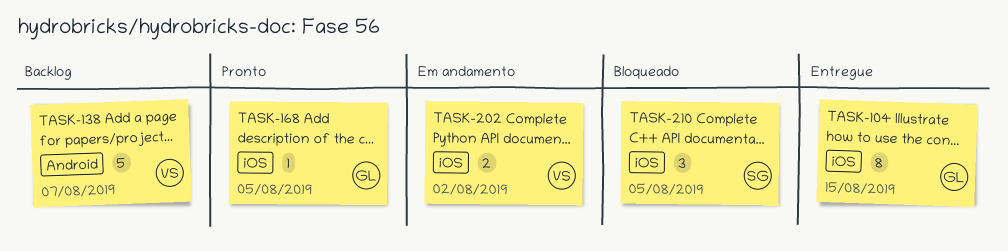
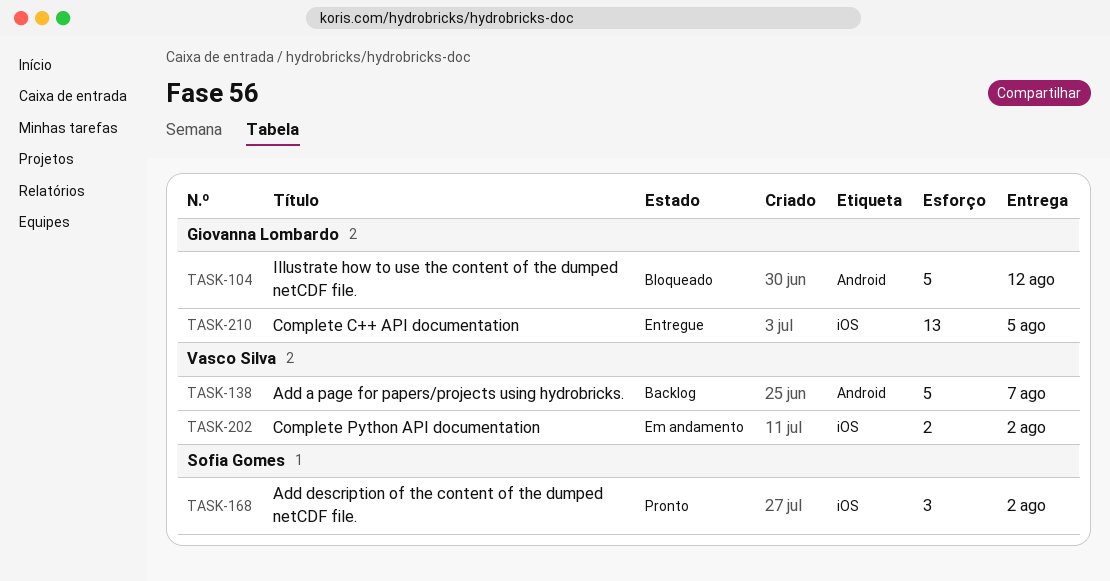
TASK-104, status: Entregue -> Bloqueado
TASK-104, label: iOS -> Android
TASK-104, estimate: 8 -> 5
TASK-104, due: Aug 15 -> Aug 12
TASK-168, owner: Giovanna Lombardo -> Sofia Gomes
TASK-168, estimate: 1 -> 3
TASK-168, due: Aug 5 -> Aug 2
TASK-210, status: Bloqueado -> Entregue
TASK-210, owner: Sofia Gomes -> Giovanna Lombardo
TASK-210, estimate: 3 -> 13

